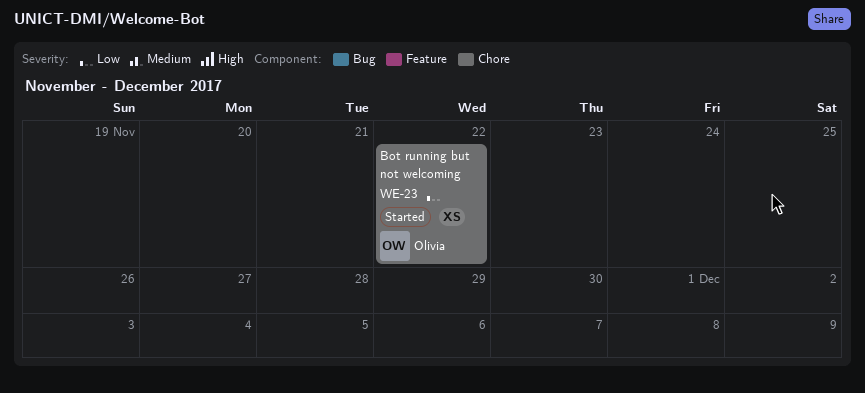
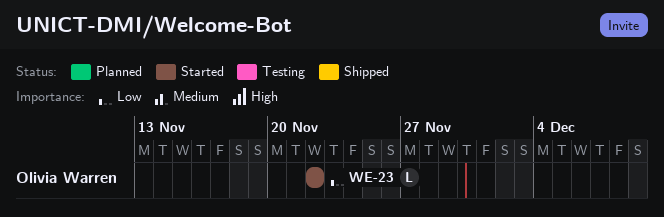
WE-23, estimate: XS -> L

